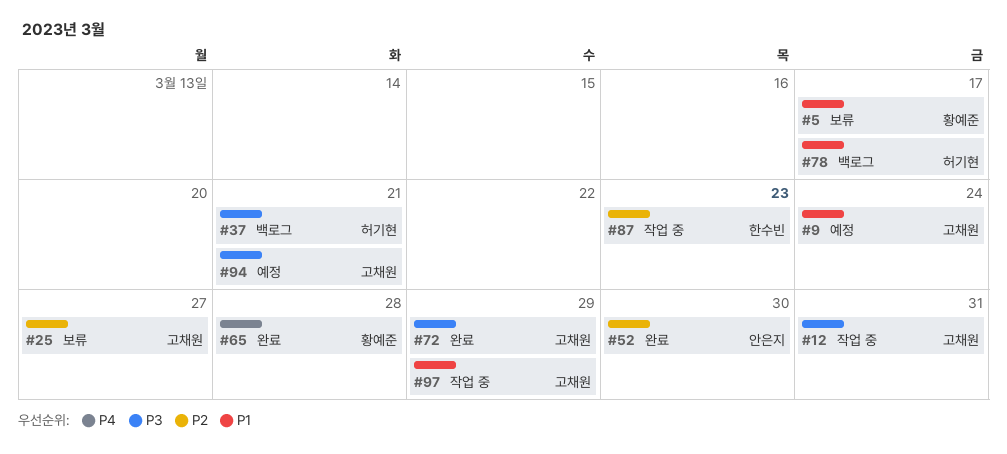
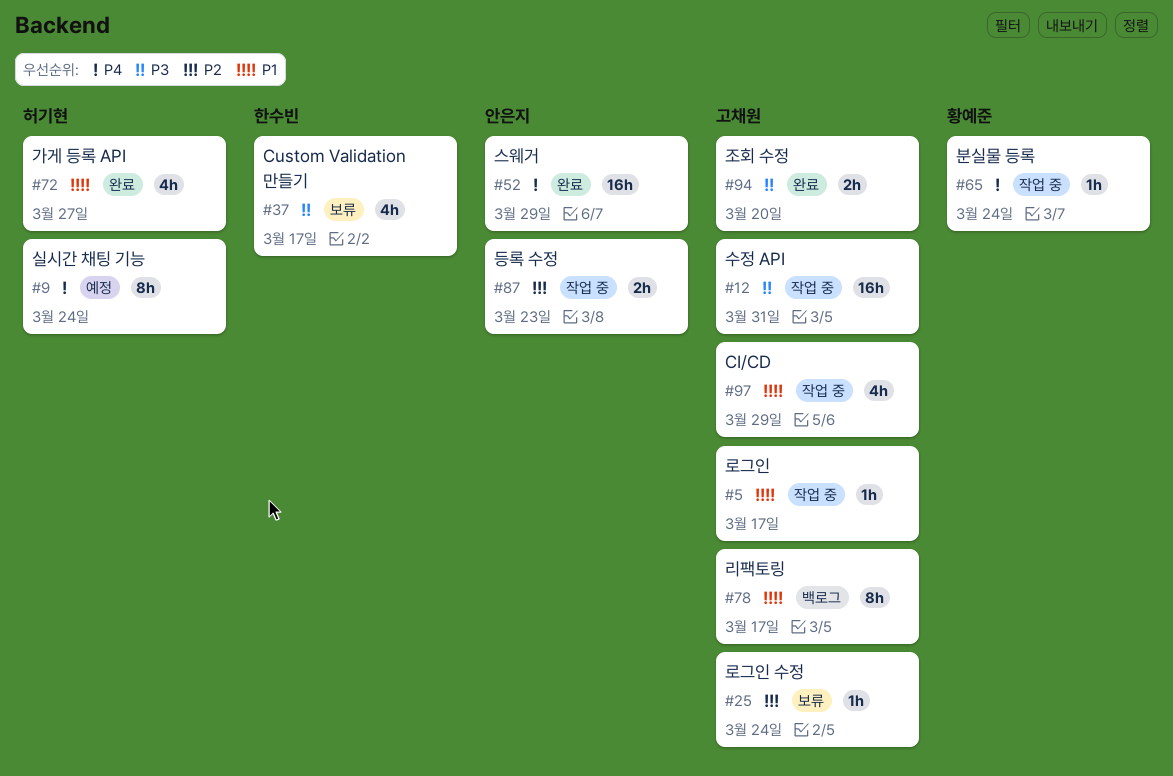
#5, status: 보류 -> 작업 중
#5, owner: 황예준 -> 고채원
#9, owner: 고채원 -> 허기현
#9, priority: P1 -> P4
#25, due: Mar 27 -> Mar 24
#37, status: 백로그 -> 보류
#37, owner: 허기현 -> 한수빈
#37, due: Mar 21 -> Mar 17
#52, priority: P2 -> P4
#52, due: Mar 30 -> Mar 29
#65, status: 완료 -> 작업 중
#65, due: Mar 28 -> Mar 24
#72, owner: 고채원 -> 허기현
#72, priority: P3 -> P1
#72, due: Mar 29 -> Mar 27
#78, owner: 허기현 -> 고채원
#87, owner: 한수빈 -> 안은지
#94, status: 예정 -> 완료
#94, due: Mar 21 -> Mar 20

